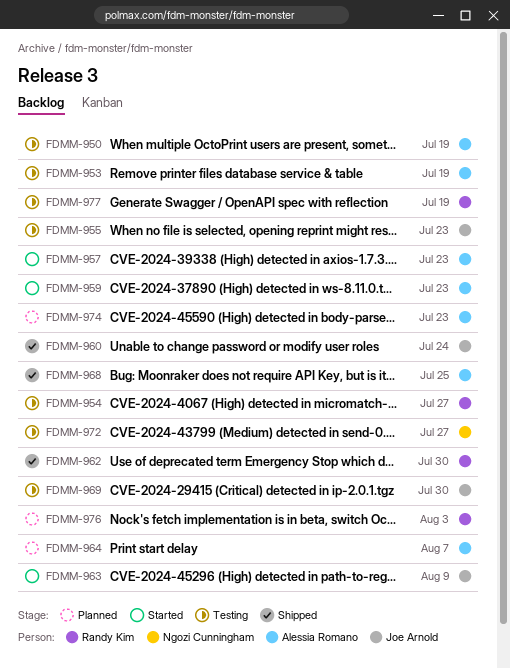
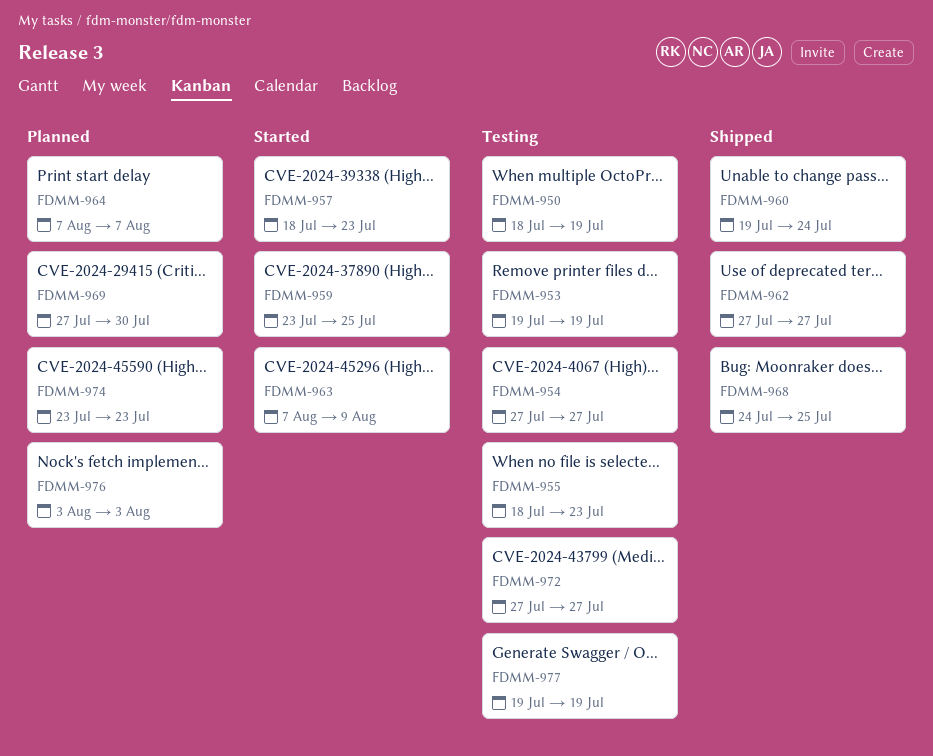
FDMM-959, due: Jul 23 -> Jul 25
FDMM-962, due: Jul 30 -> Jul 27
FDMM-969, status: Testing -> Planned

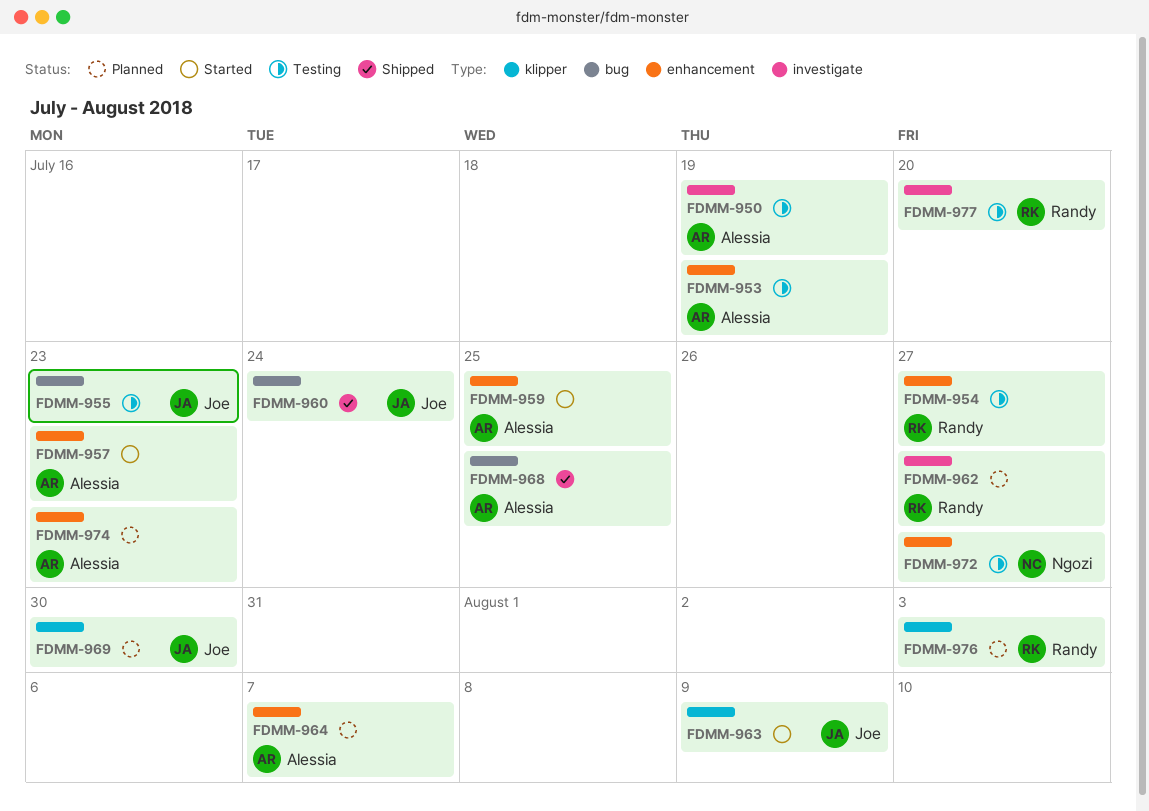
FDMM-962, status: Shipped -> Planned
FDMM-977, due: Jul 19 -> Jul 20

